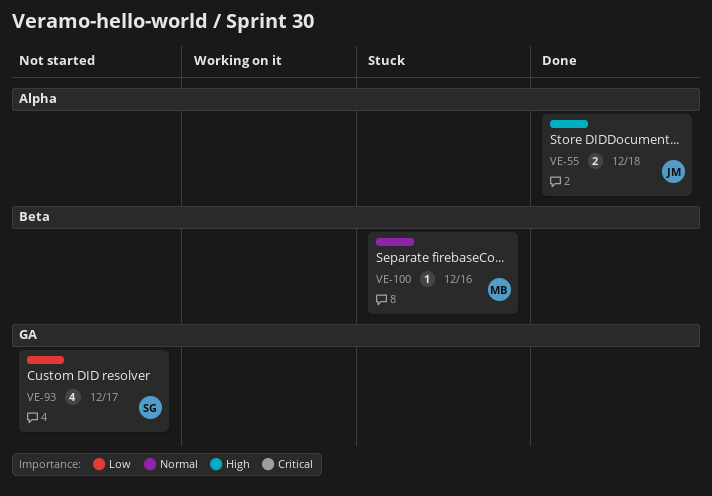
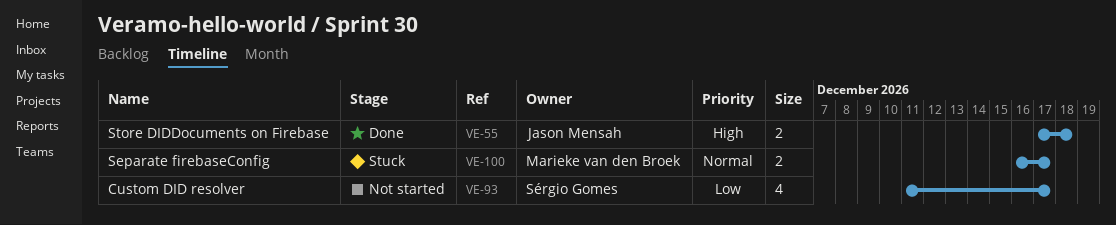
VE-100, estimate: 1 -> 2
VE-100, due: Dec 16 -> Dec 17

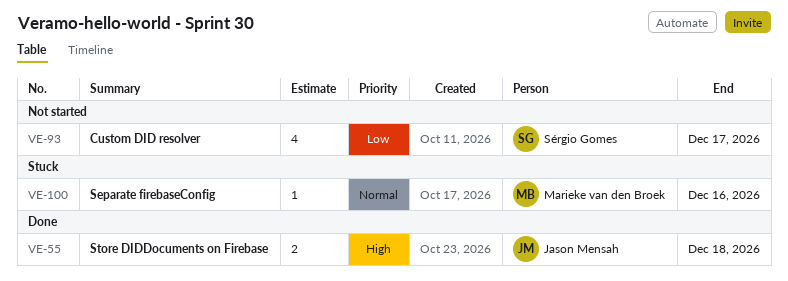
VE-100, estimate: 2 -> 1
VE-100, due: Dec 17 -> Dec 16

